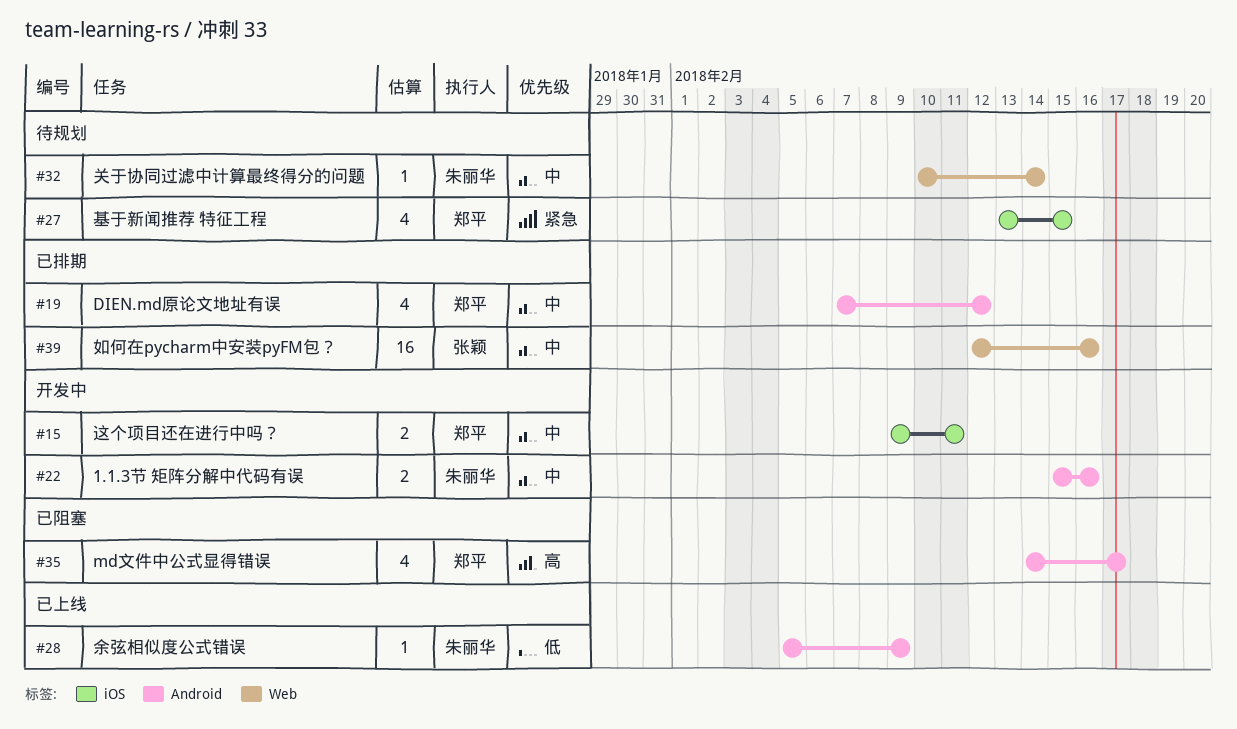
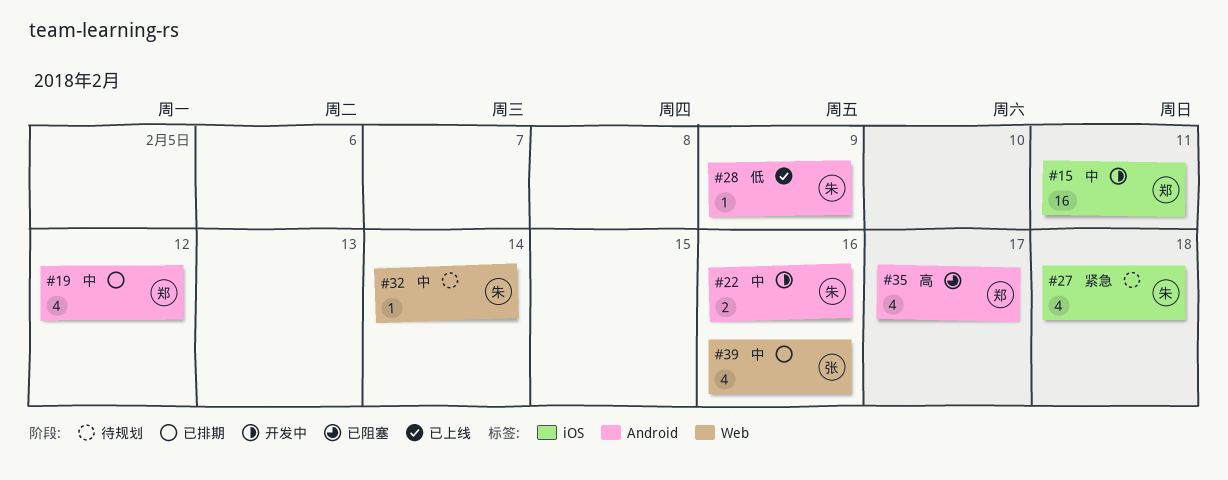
#15, estimate: 2 -> 16
#27, owner: 郑平 -> 朱丽华
#27, due: Feb 15 -> Feb 18
#39, estimate: 16 -> 4

